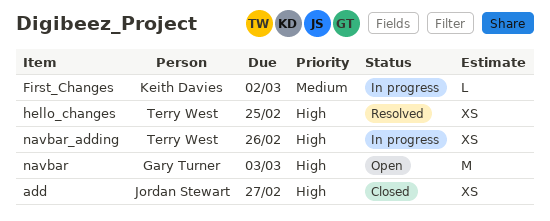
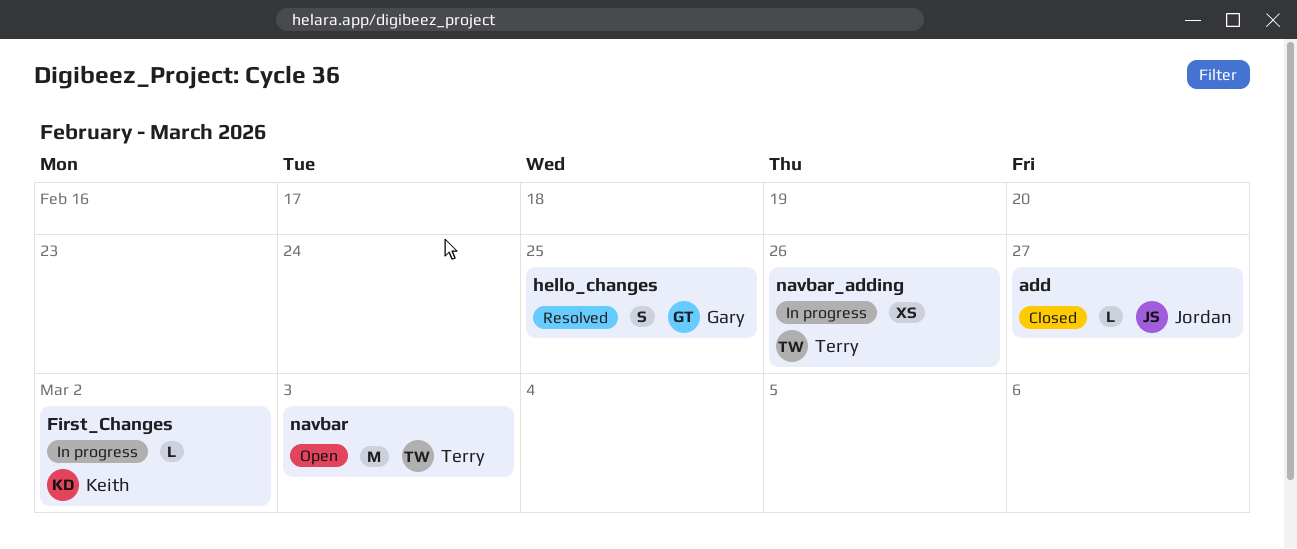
add, estimate: XS -> L
hello_changes, owner: Terry West -> Gary Turner
hello_changes, estimate: XS -> S
navbar, owner: Gary Turner -> Terry West

